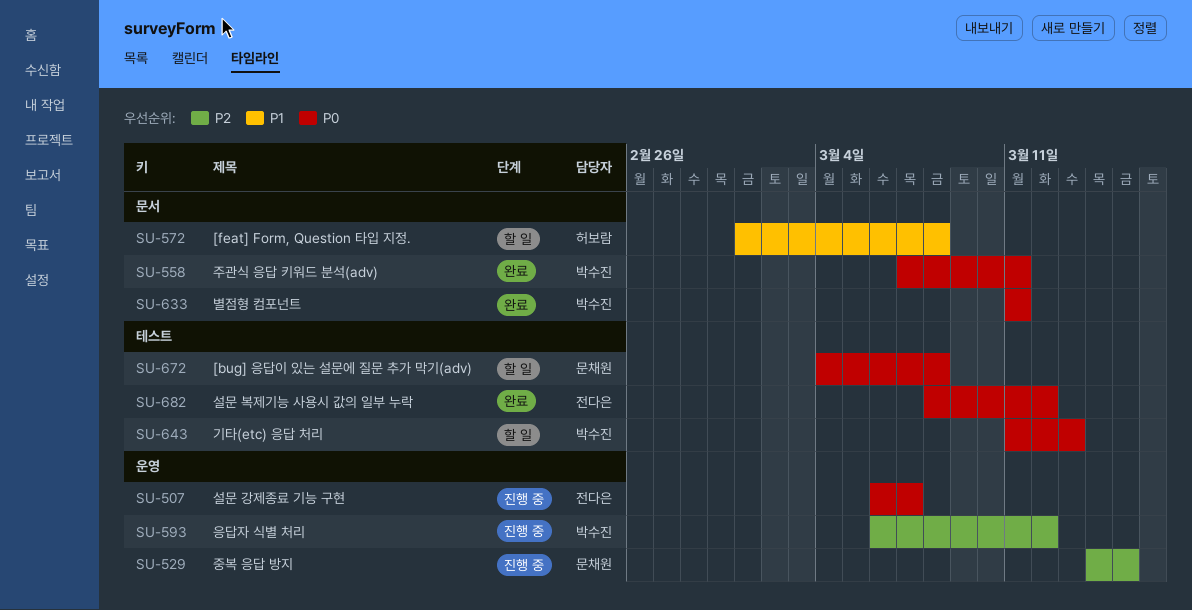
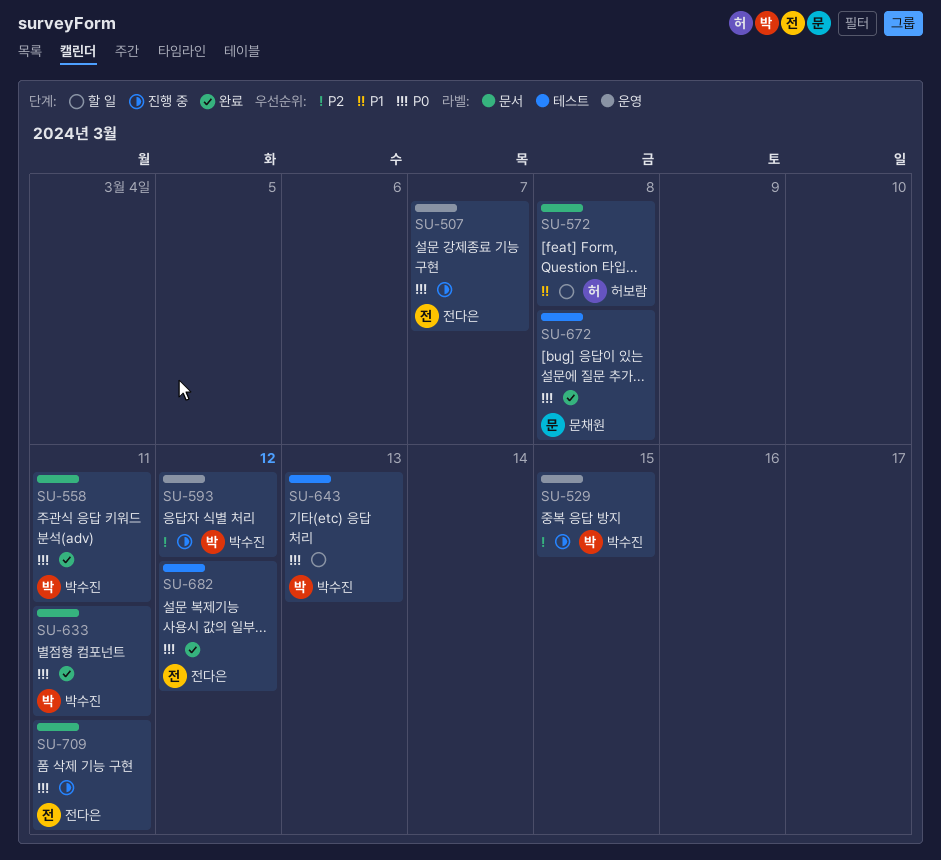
SU-529, owner: 문채원 -> 박수진
SU-672, status: 할 일 -> 완료
SU-709: none -> present

